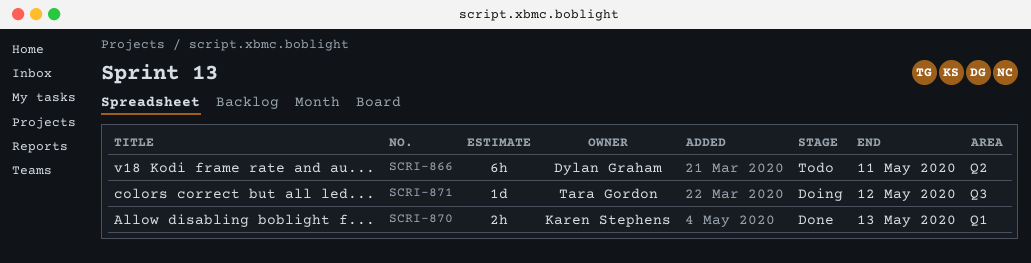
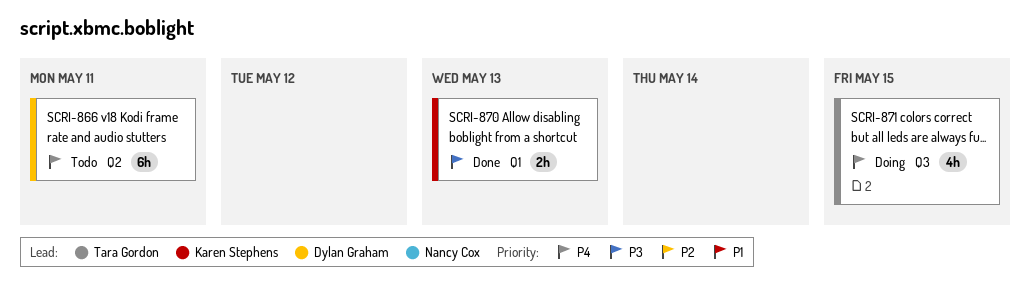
SCRI-871, estimate: 1d -> 4h
SCRI-871, due: May 12 -> May 15

